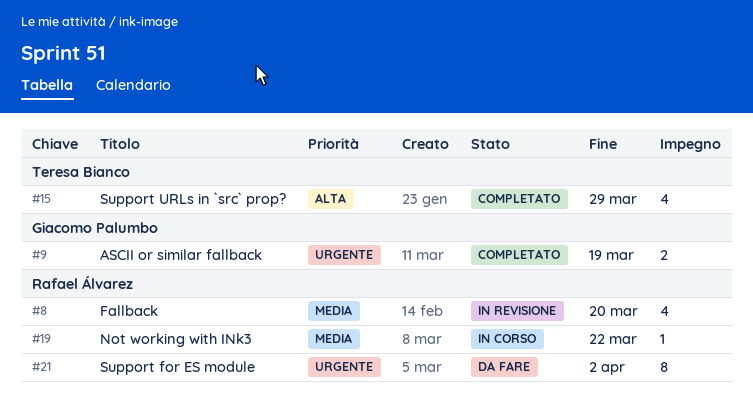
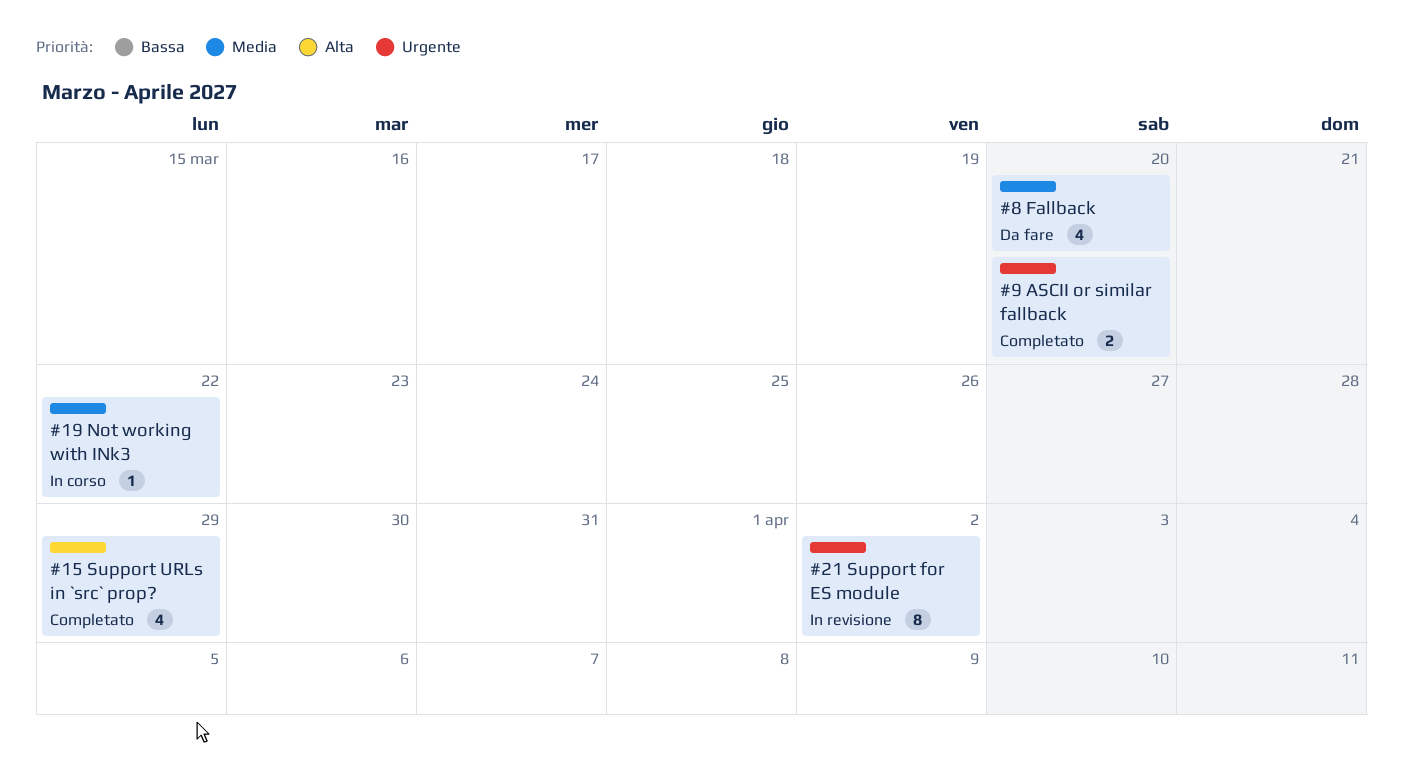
#8, status: In revisione -> Da fare
#9, due: Mar 19 -> Mar 20
#21, status: Da fare -> In revisione

